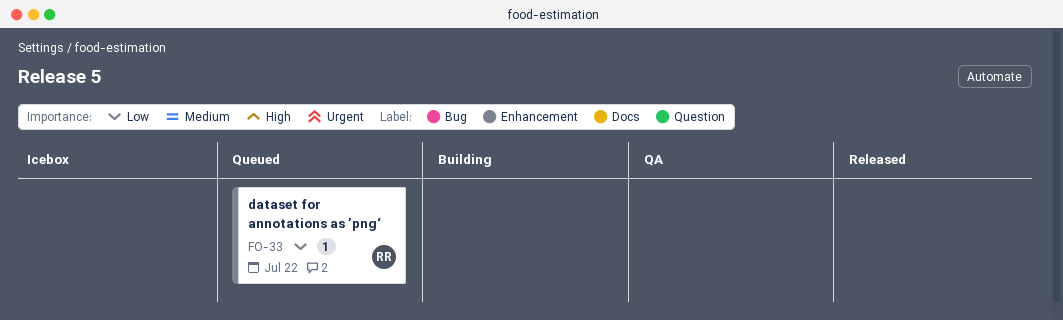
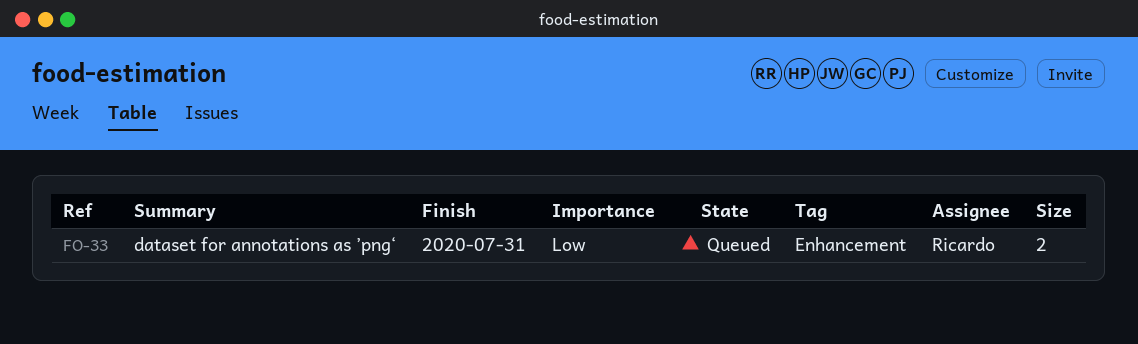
FO-33, estimate: 1 -> 2
FO-33, due: Jul 22 -> Jul 31

